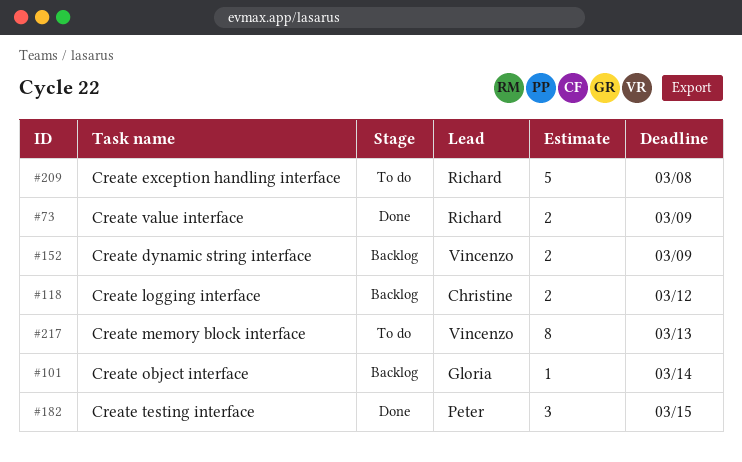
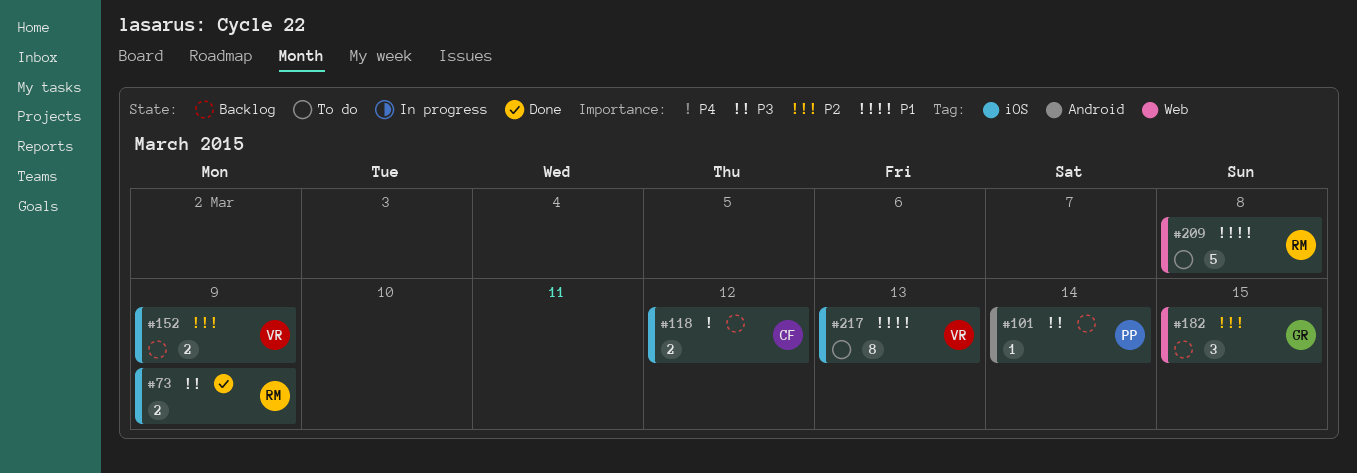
#101, owner: Gloria -> Peter
#182, status: Done -> Backlog
#182, owner: Peter -> Gloria

